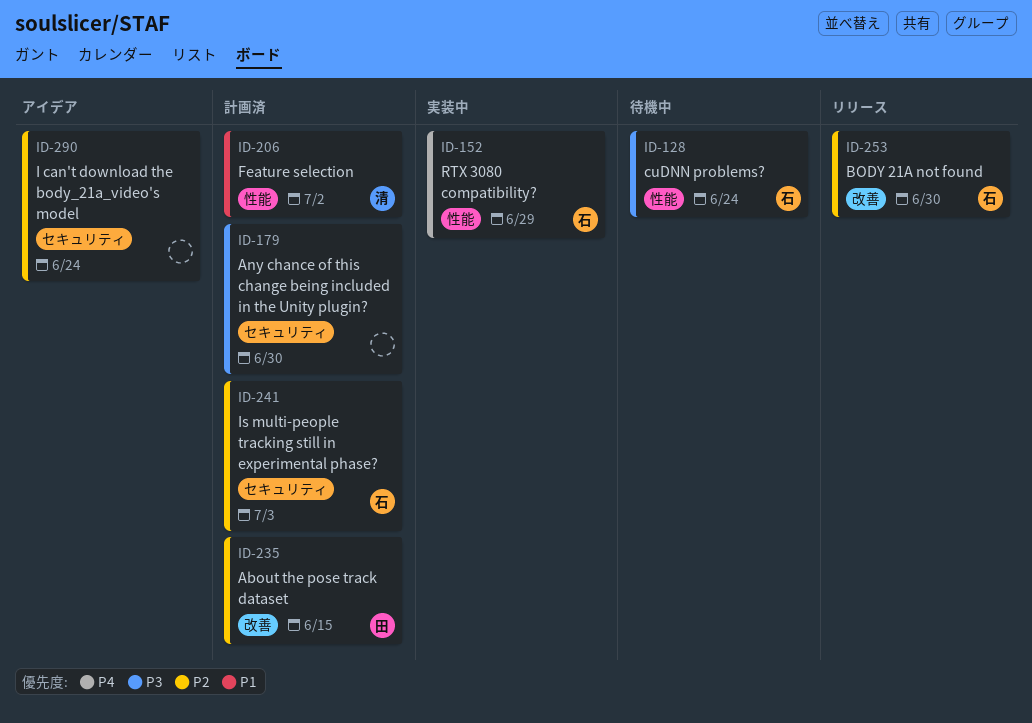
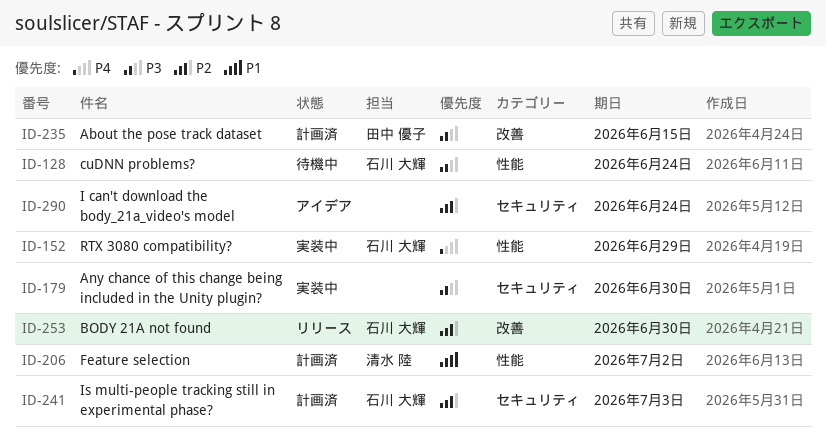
ID-179, status: 計画済 -> 実装中
ID-235, priority: P2 -> P3

